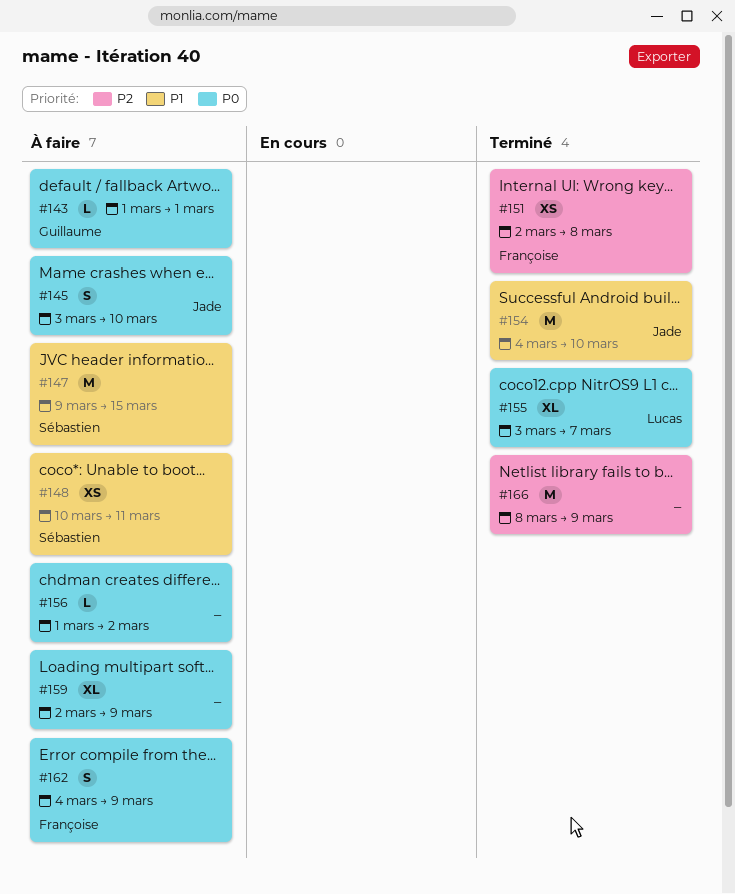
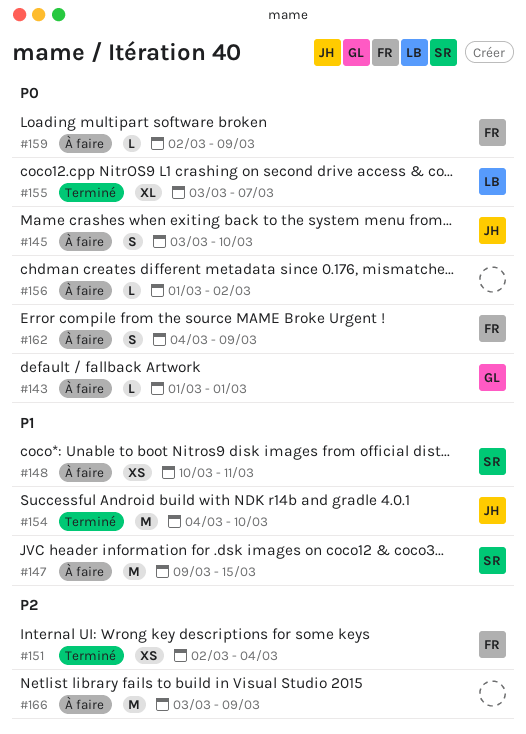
#151, due: Mar 8 -> Mar 4
#159, owner: none -> Françoise
#159, estimate: XL -> L
#166, status: Terminé -> À faire
#166, start: Mar 8 -> Mar 3

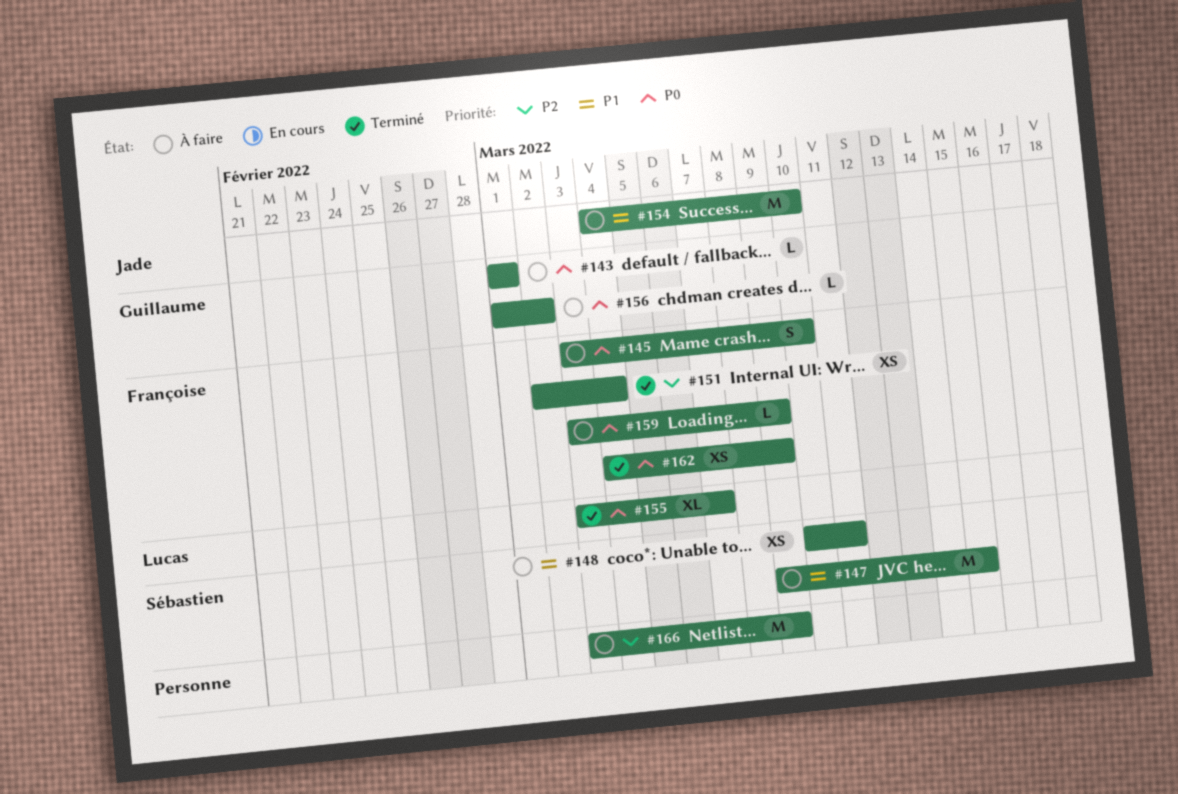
#145, owner: Jade -> Françoise
#154, status: Terminé -> À faire
#156, owner: none -> Guillaume
#159, start: Mar 2 -> Mar 3
#162, status: À faire -> Terminé
#162, estimate: S -> XS

